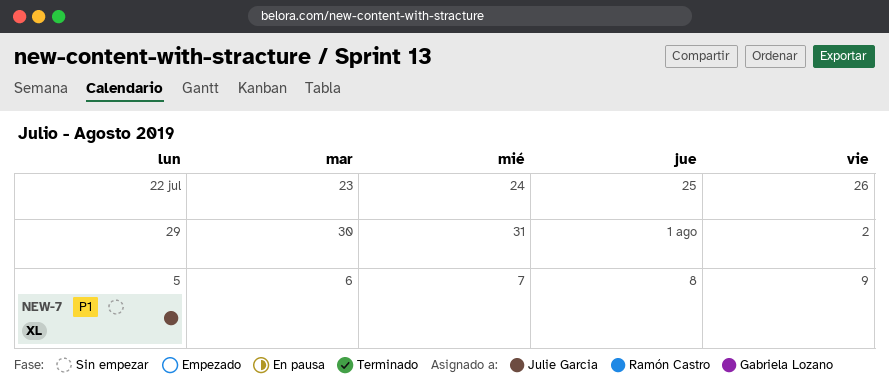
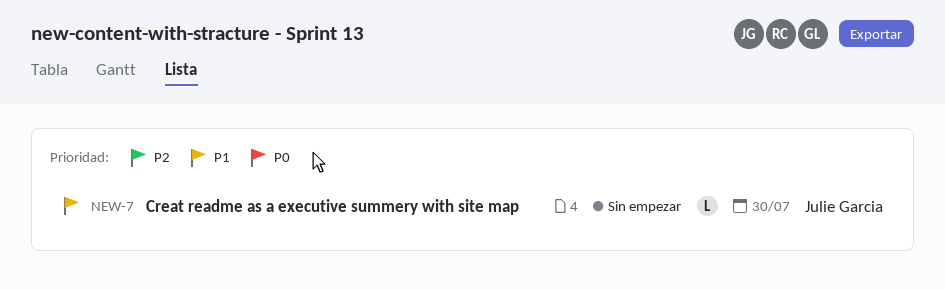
NEW-7, estimate: XL -> L
NEW-7, due: Aug 5 -> Jul 30

